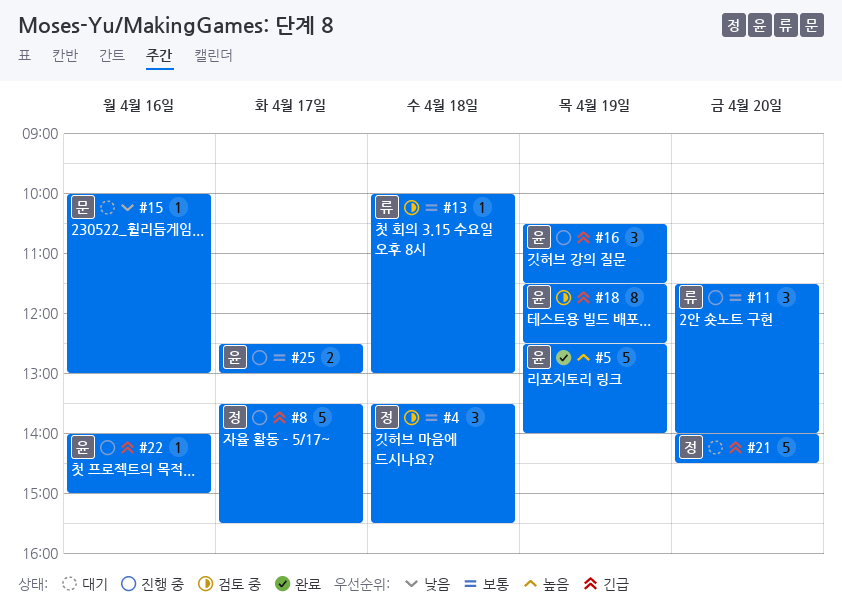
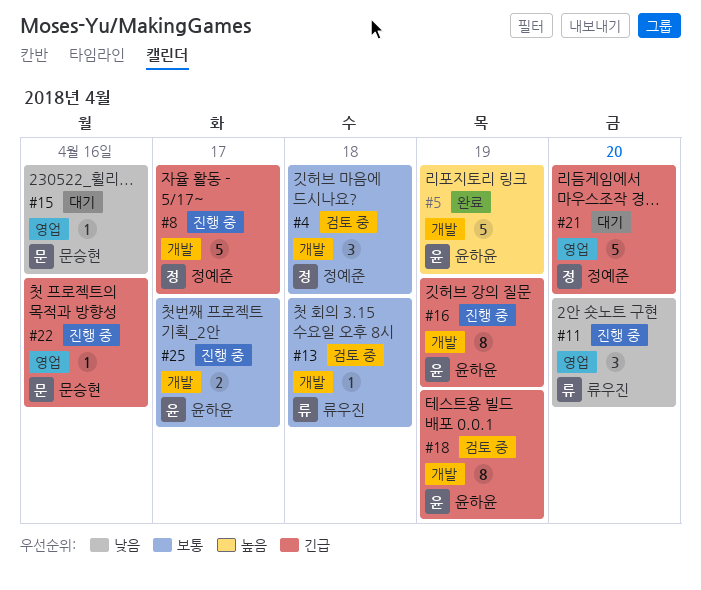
#11, priority: 보통 -> 낮음
#16, estimate: 3 -> 8
#22, owner: 윤하윤 -> 문승현

